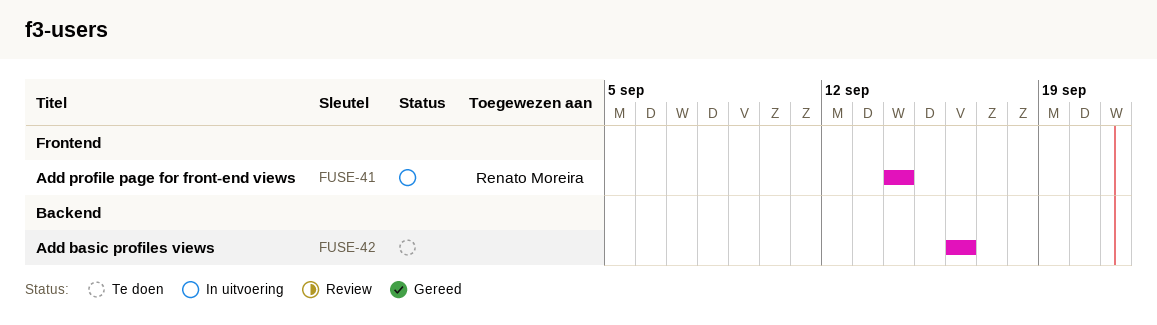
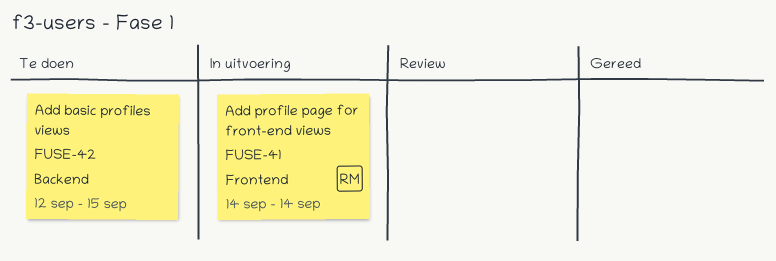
FUSE-42, start: Sep 16 -> Sep 12
FUSE-42, due: Sep 16 -> Sep 15

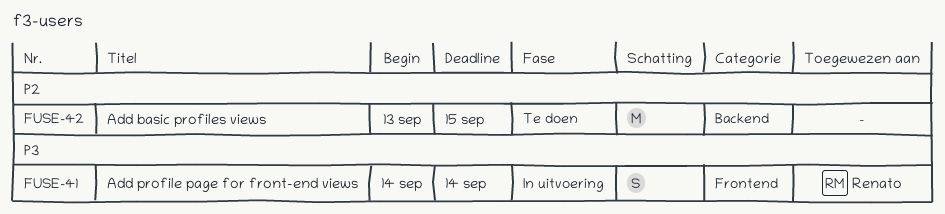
FUSE-42, start: Sep 12 -> Sep 13

